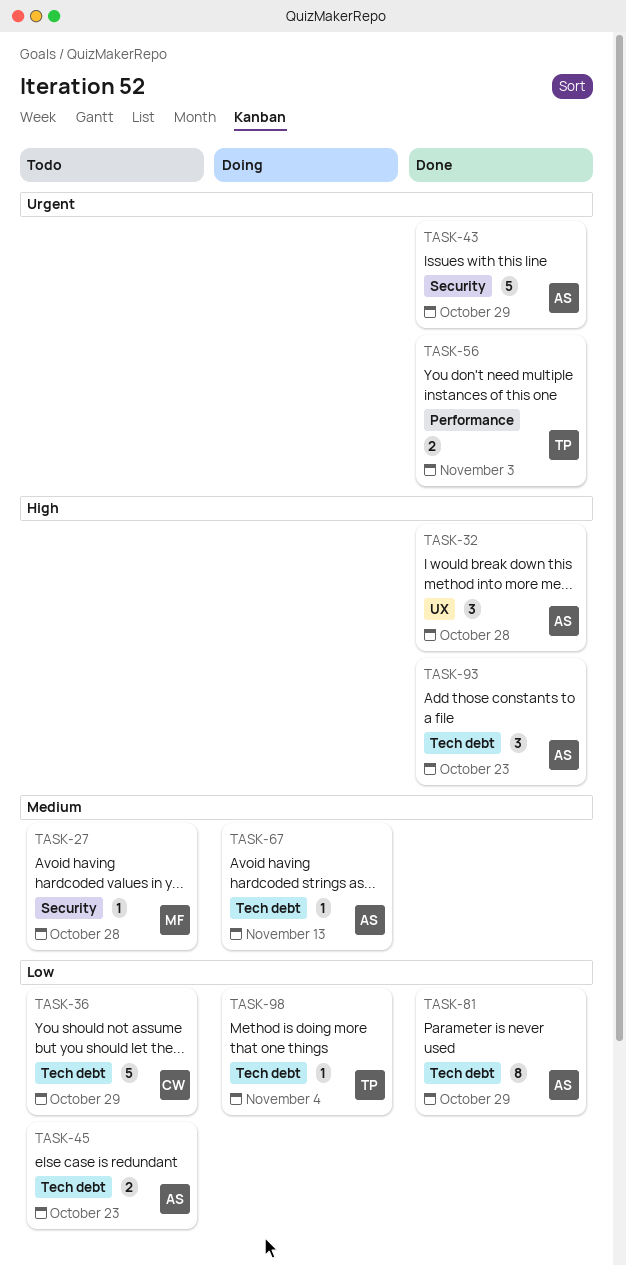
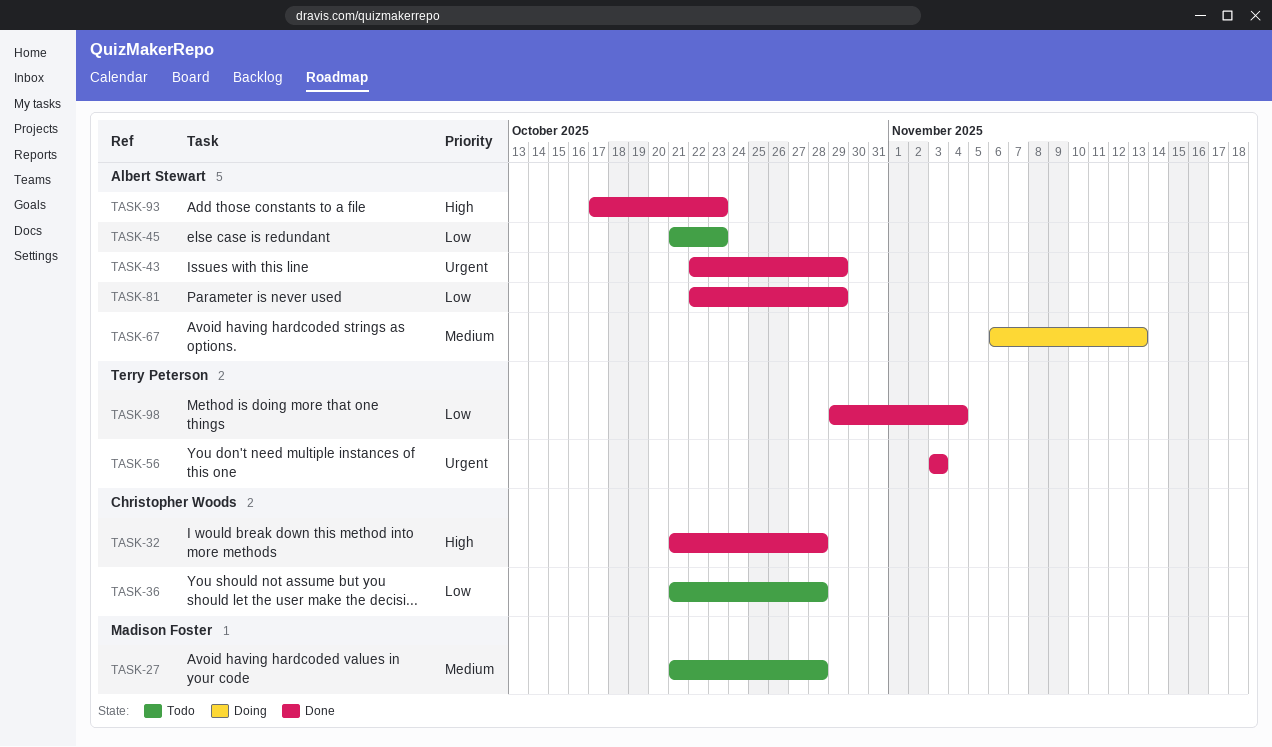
TASK-32, owner: Albert Stewart -> Christopher Woods
TASK-36, due: Oct 29 -> Oct 28
TASK-98, status: Doing -> Done

